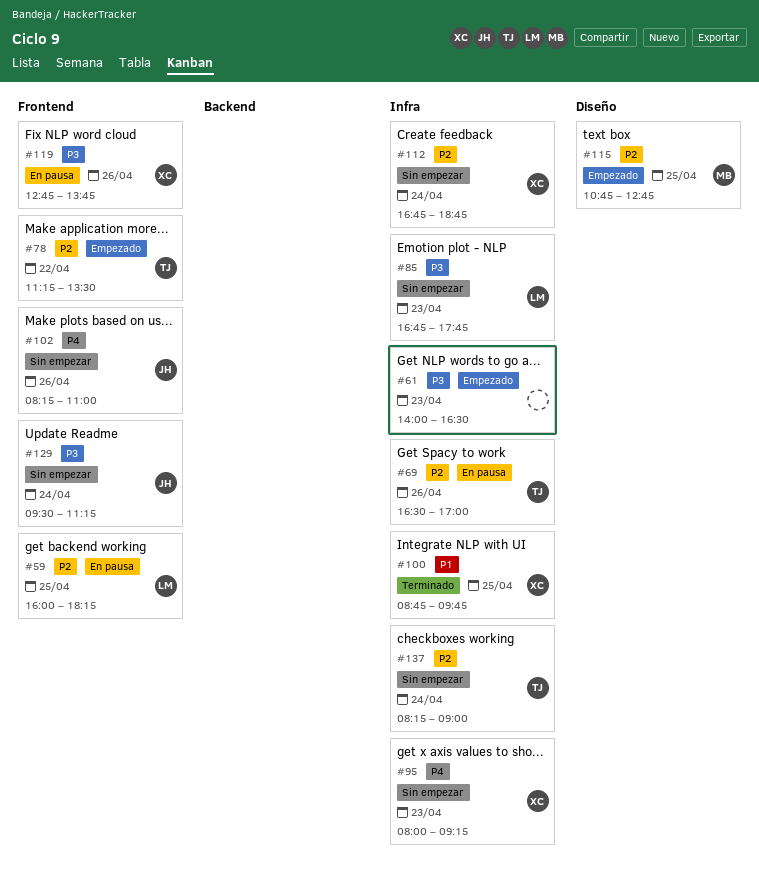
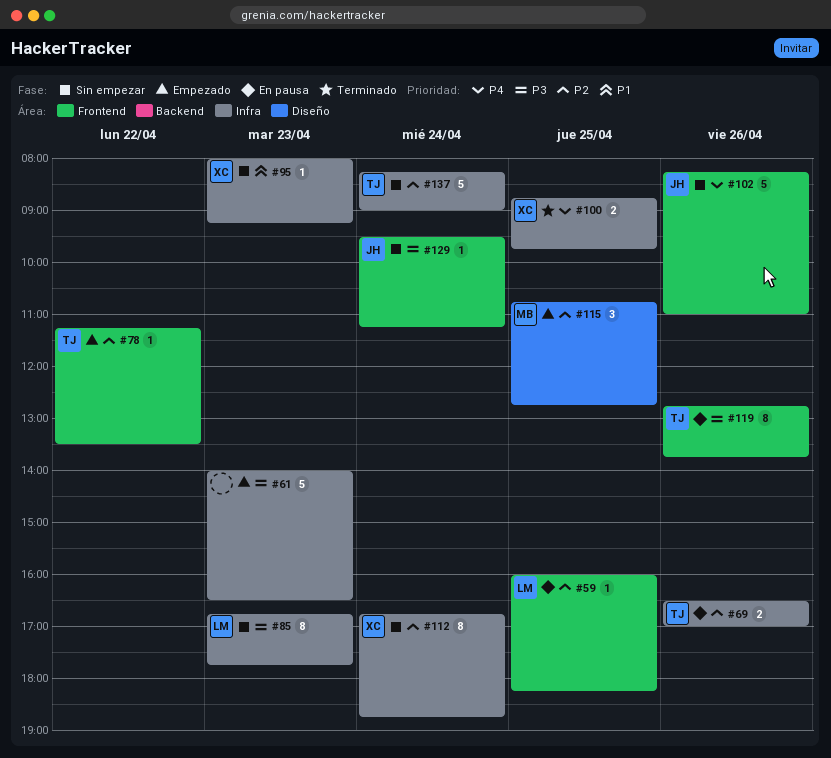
#95, priority: P4 -> P1
#100, priority: P1 -> P4
#119, owner: XC -> TJ

